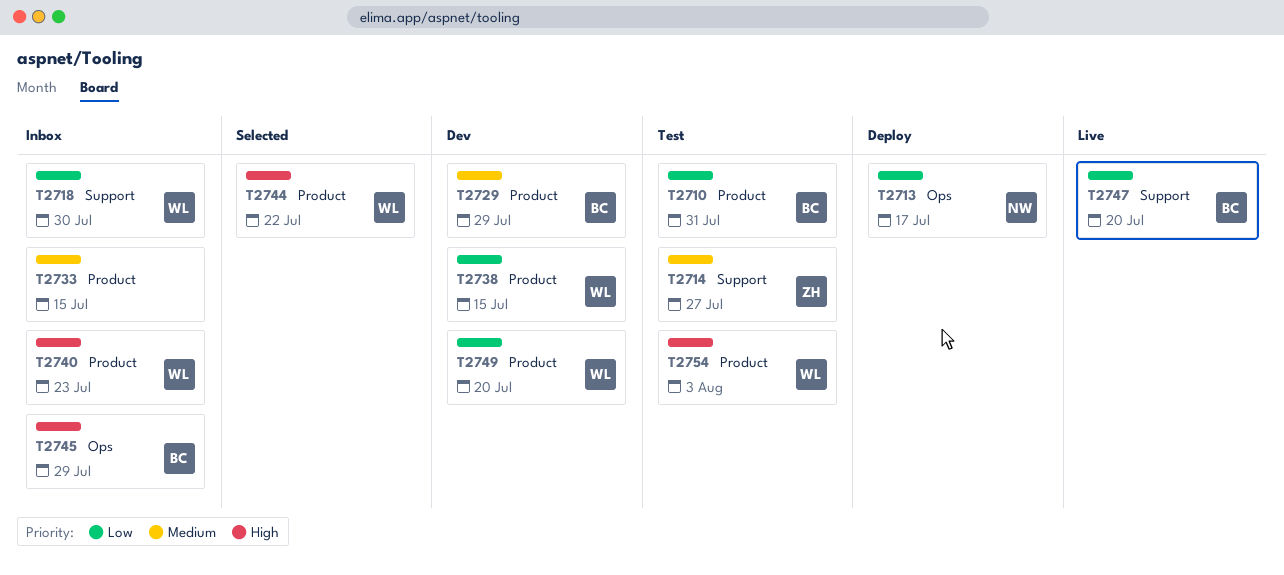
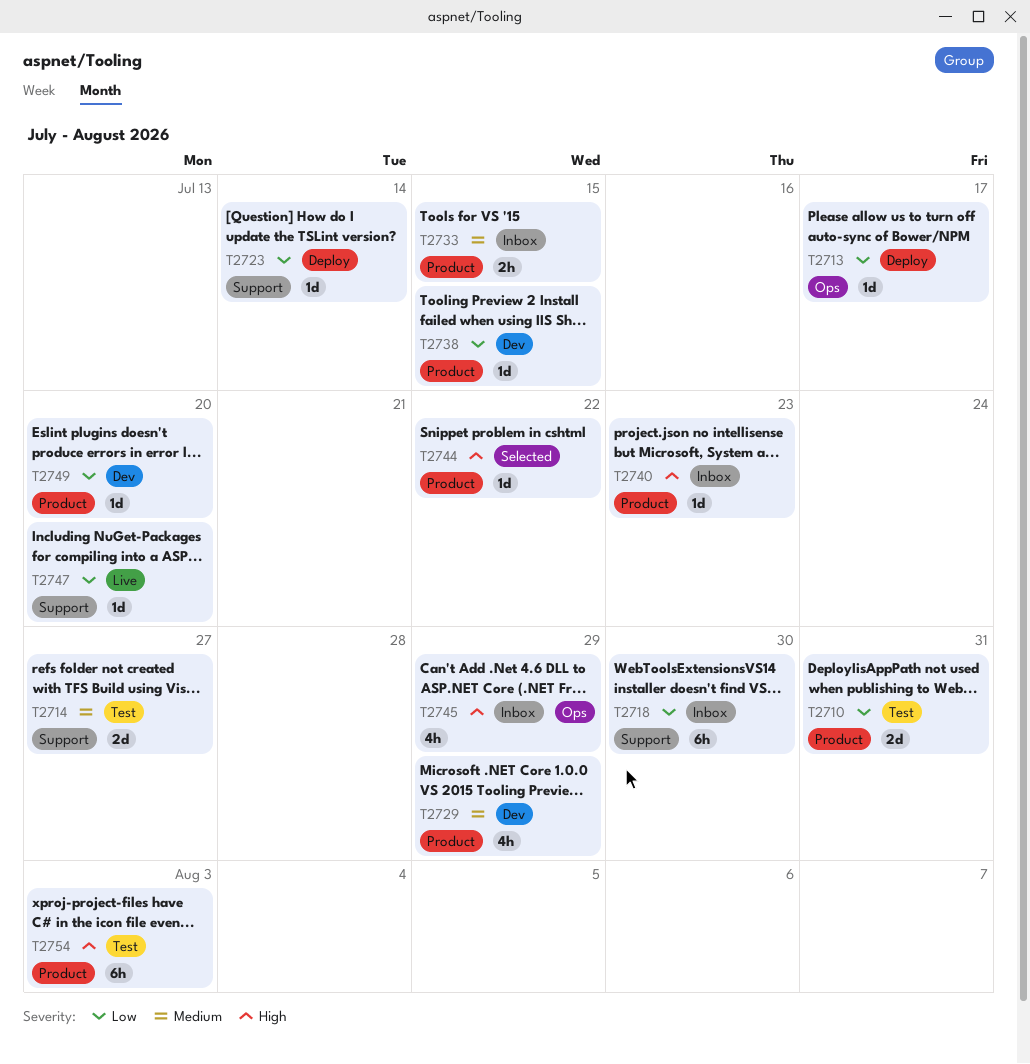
T2723: none -> present

